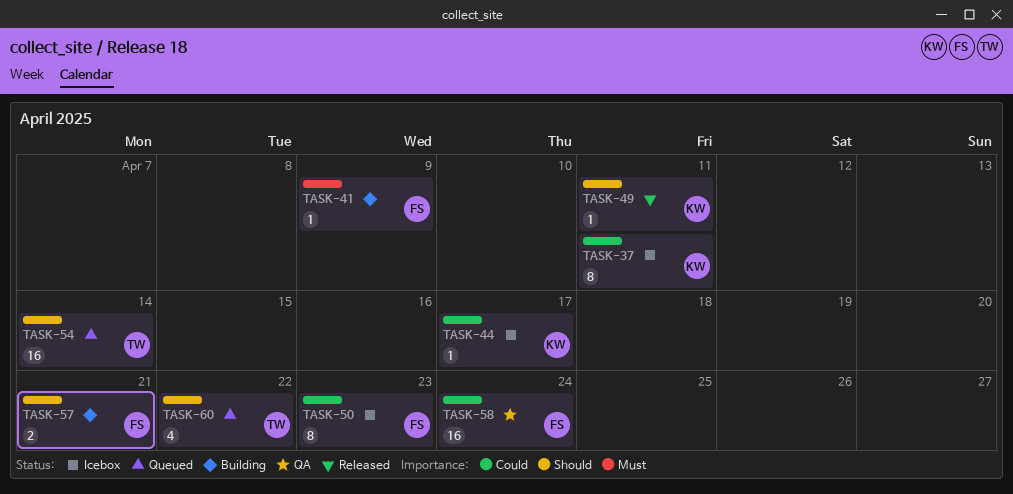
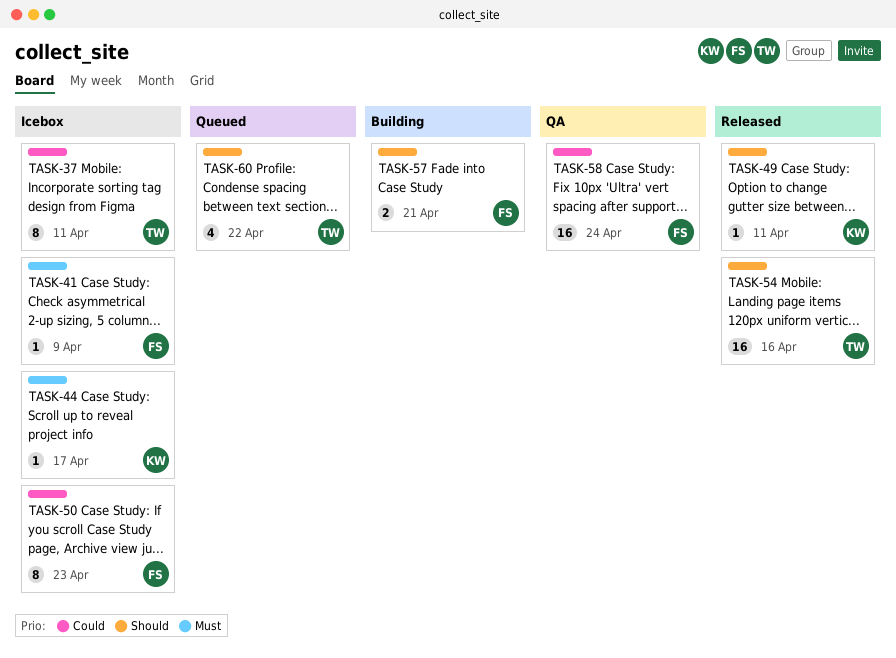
TASK-37, owner: KW -> TW
TASK-41, status: Building -> Icebox
TASK-44, priority: Could -> Must
TASK-54, status: Queued -> Released
TASK-54, due: Apr 14 -> Apr 16

